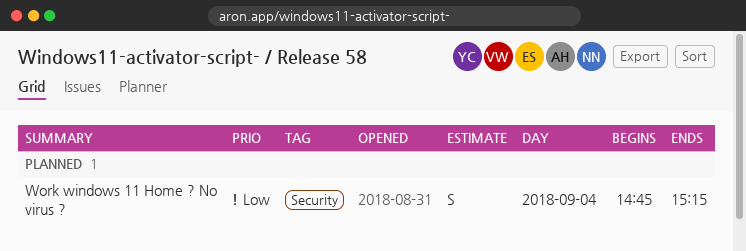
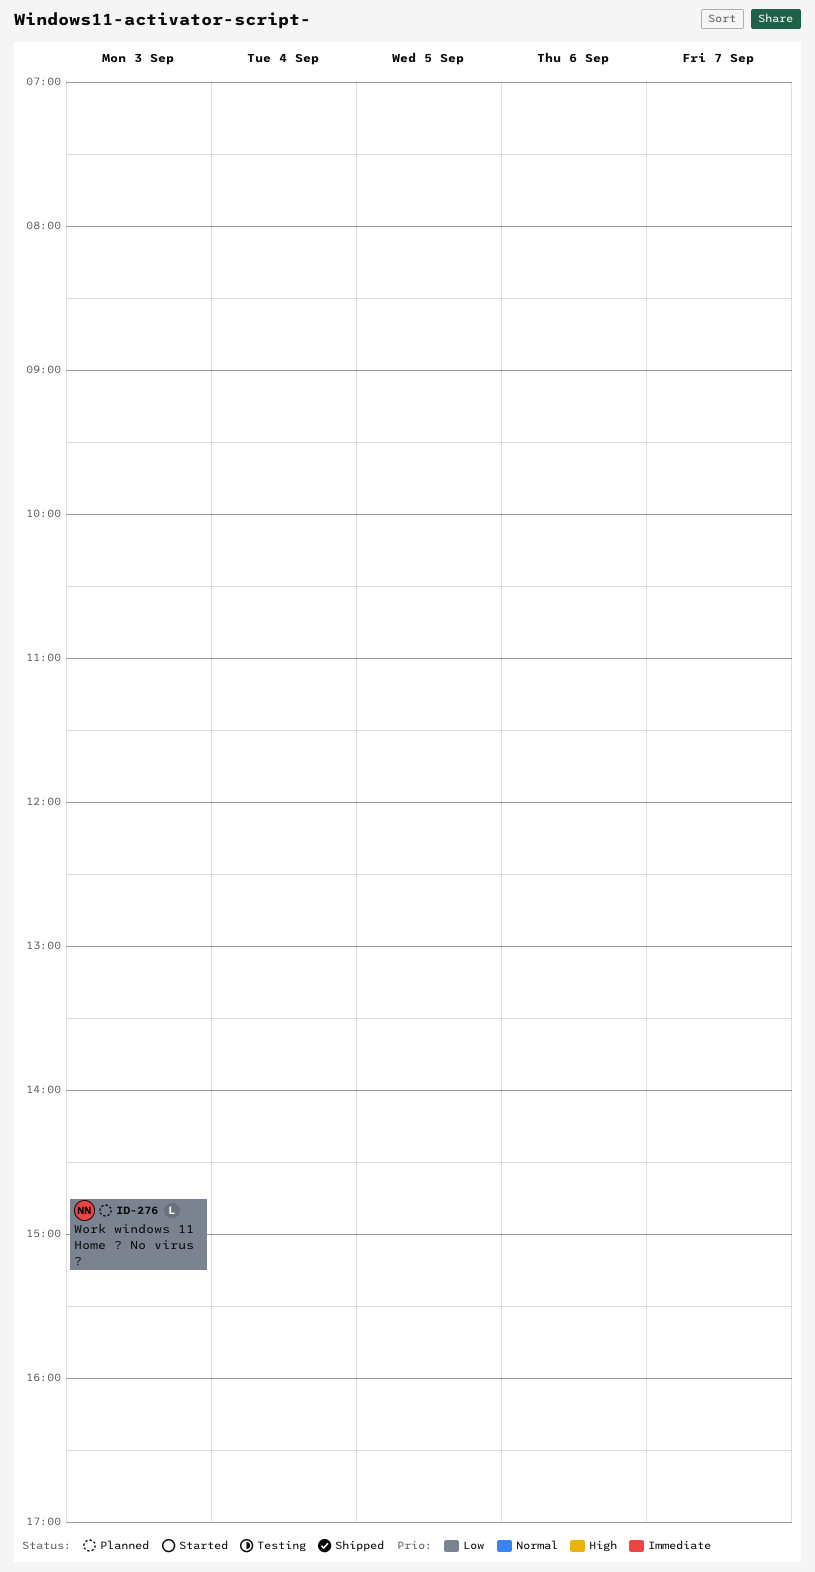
Work windows 11 Home ? No virus ?, estimate: S -> L
Work windows 11 Home ? No virus ?, day: Sep 4 -> Sep 3

